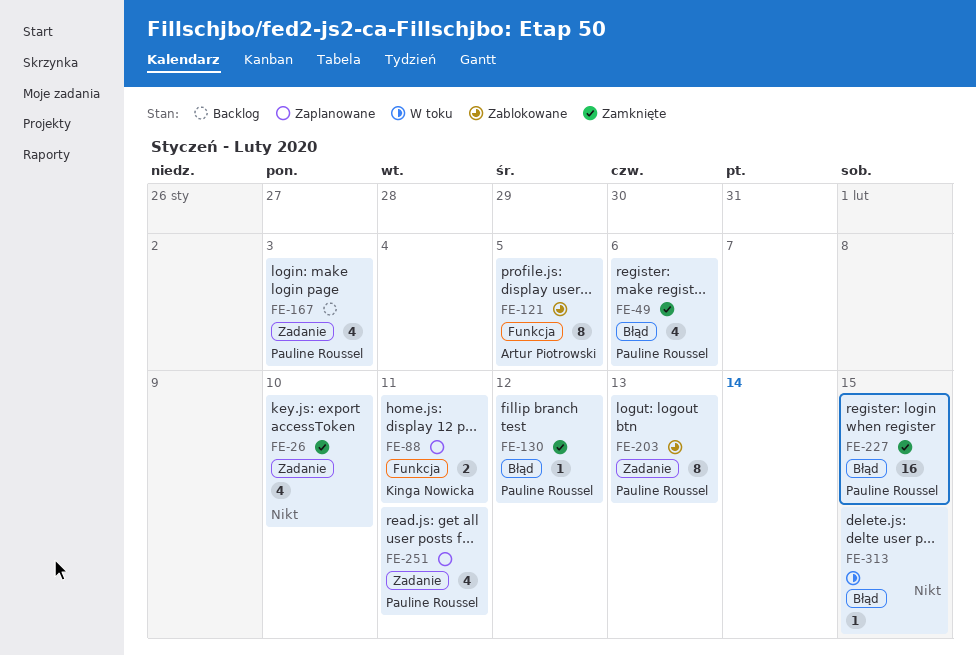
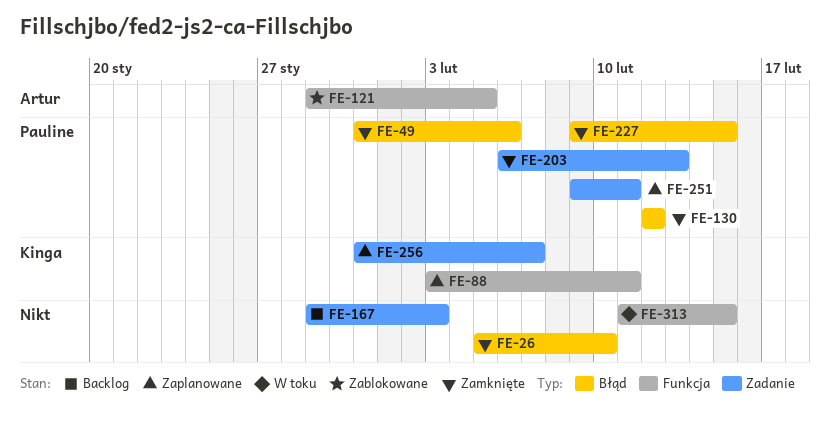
FE-26, label: Zadanie -> Błąd
FE-167, owner: Pauline Roussel -> none
FE-203, status: Zablokowane -> Zamknięte
FE-256: none -> present
FE-313, label: Błąd -> Funkcja

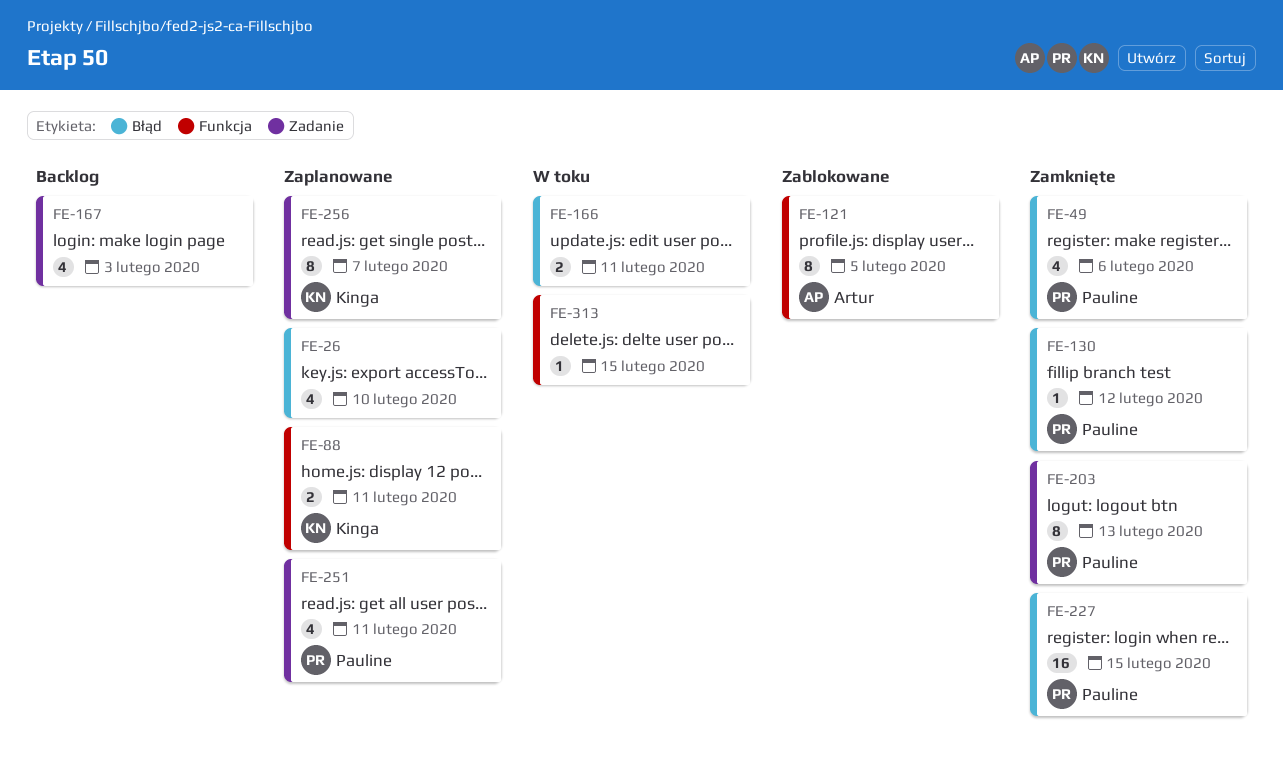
FE-26, status: Zamknięte -> Zaplanowane
FE-166: none -> present

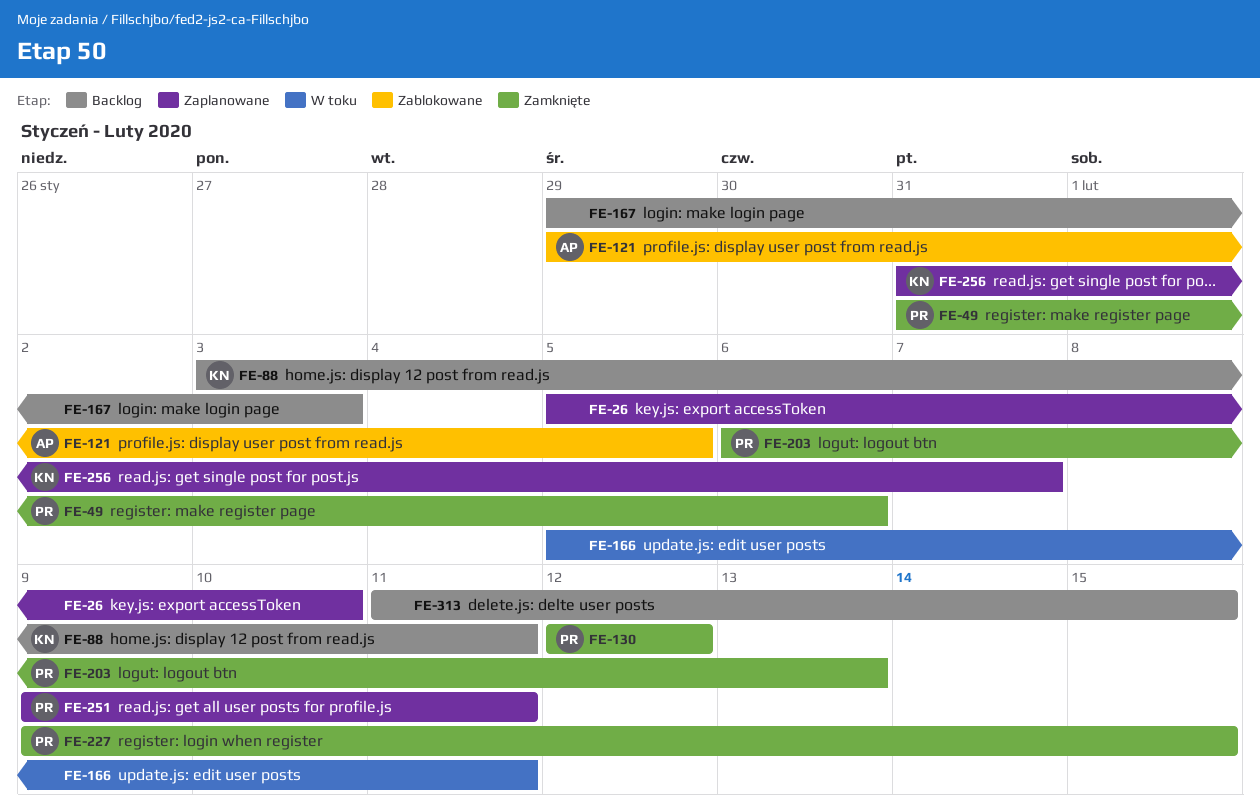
FE-88, status: Zaplanowane -> Backlog
FE-313, status: W toku -> Backlog

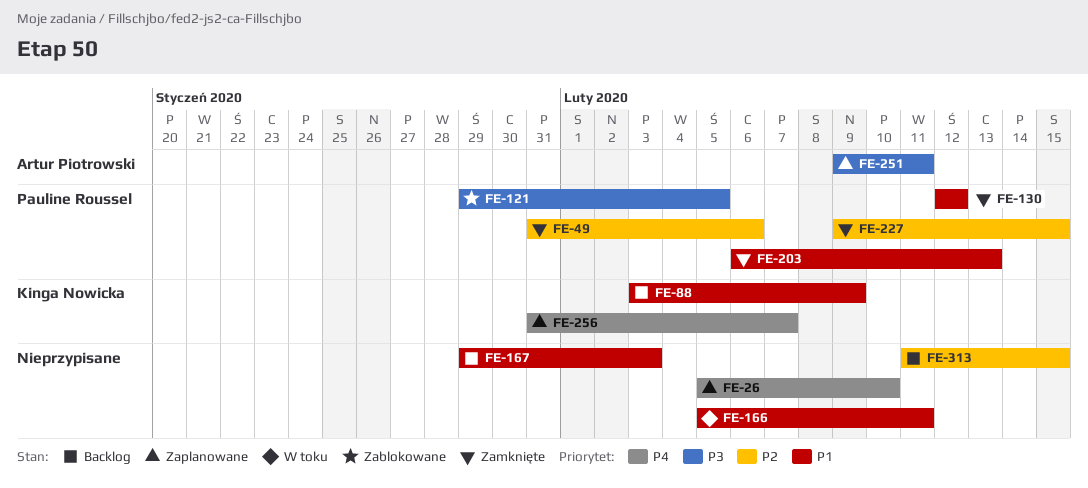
FE-88, due: Feb 11 -> Feb 9
FE-121, owner: Artur Piotrowski -> Pauline Roussel
FE-251, owner: Pauline Roussel -> Artur Piotrowski

